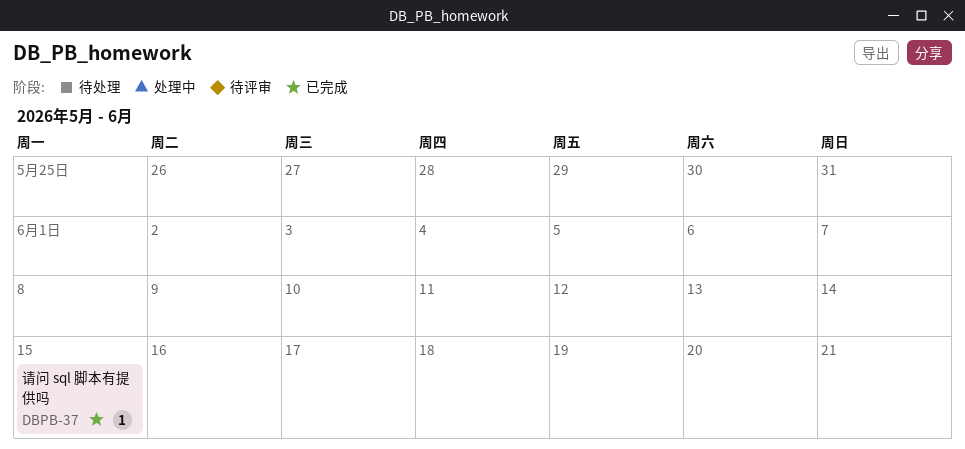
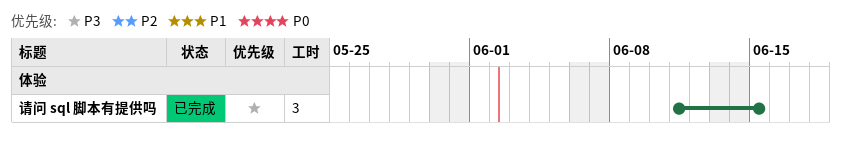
请问 sql 脚本有提供吗, estimate: 1 -> 3

